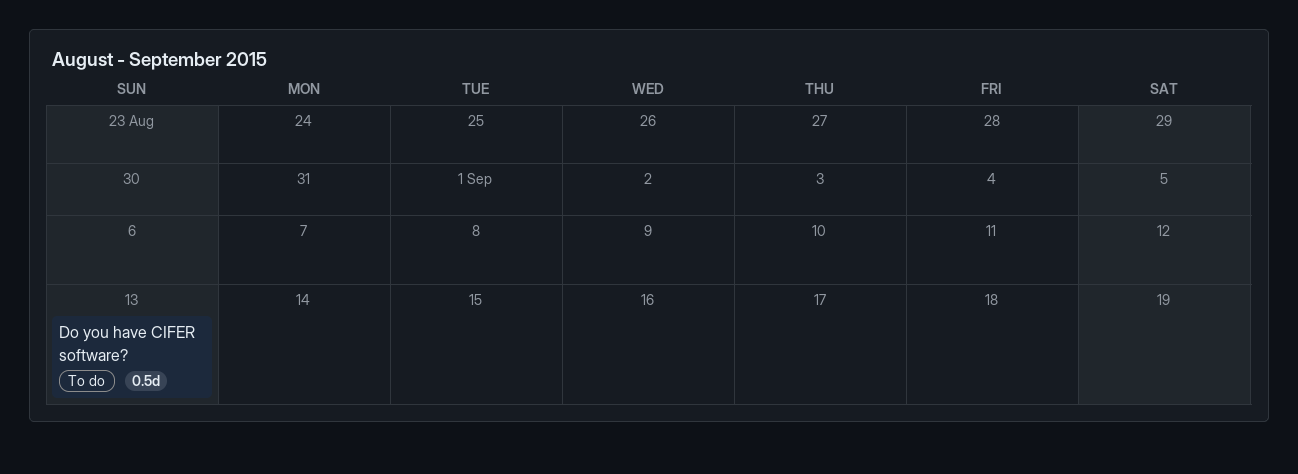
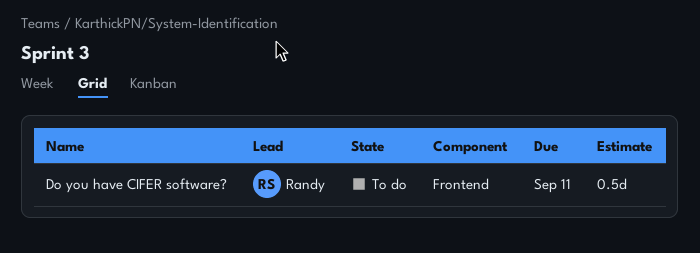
Do you have CIFER software?, due: Sep 13 -> Sep 11

